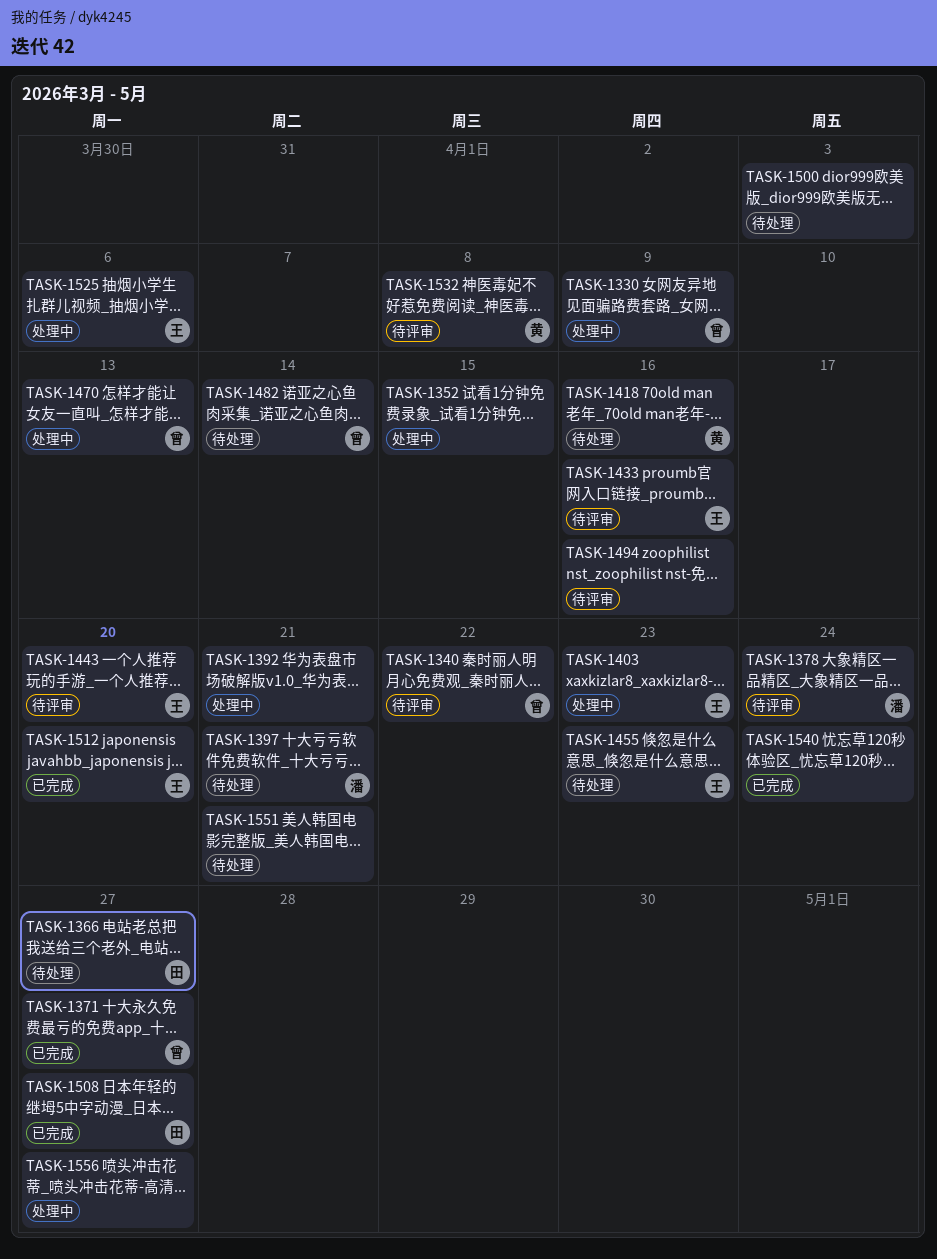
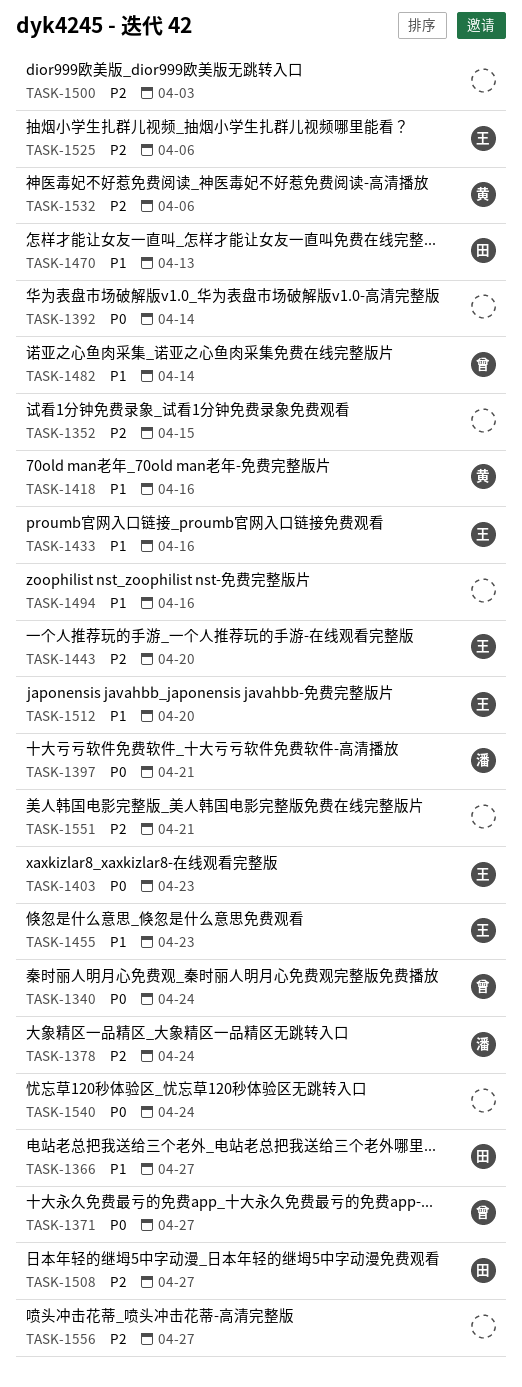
TASK-1330: present -> none
TASK-1340, due: Apr 22 -> Apr 24
TASK-1392, due: Apr 21 -> Apr 14
TASK-1470, owner: 曾 -> 田
TASK-1532, due: Apr 8 -> Apr 6

